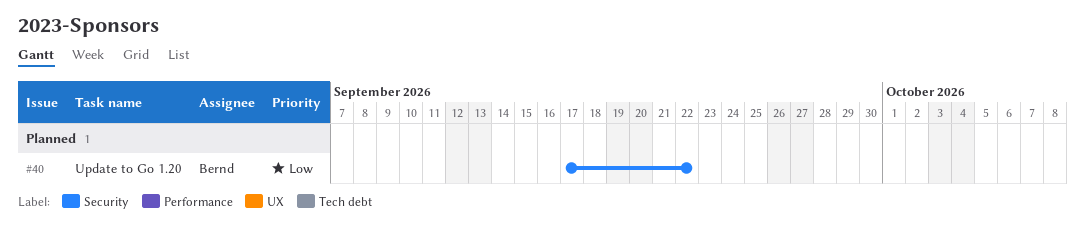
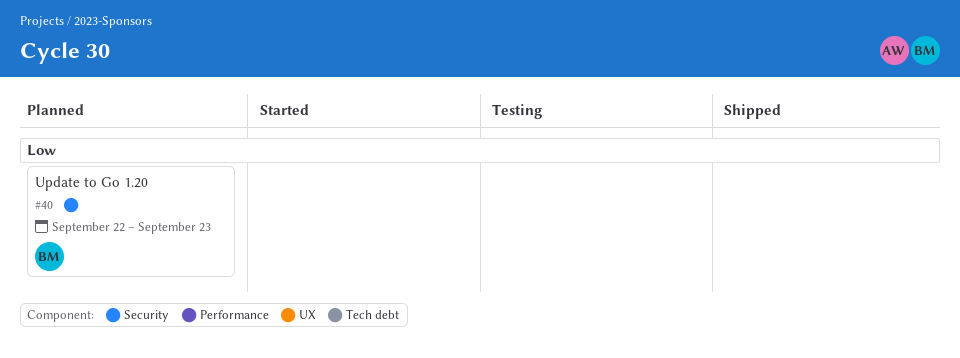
#40, start: Sep 17 -> Sep 22
#40, due: Sep 22 -> Sep 23

